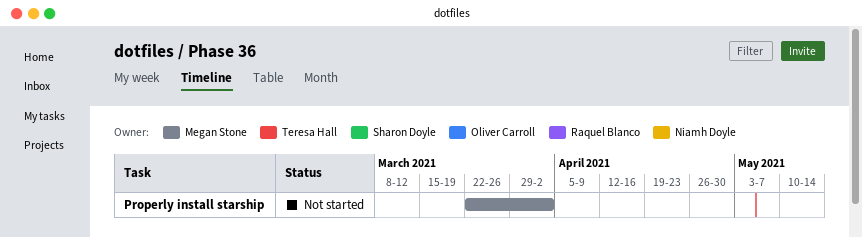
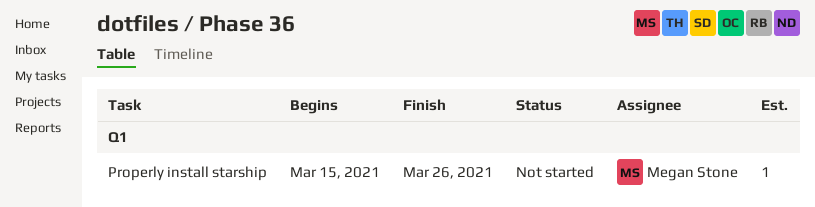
Properly install starship, start: Mar 22 -> Mar 15
Properly install starship, due: Apr 2 -> Mar 26

